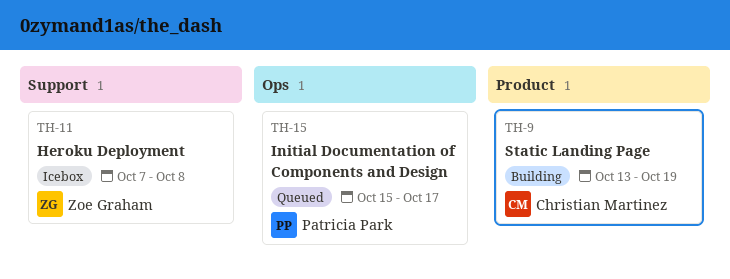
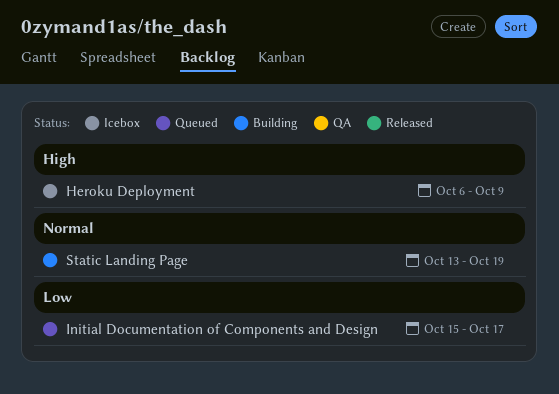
Heroku Deployment, start: Oct 7 -> Oct 6
Heroku Deployment, due: Oct 8 -> Oct 9

